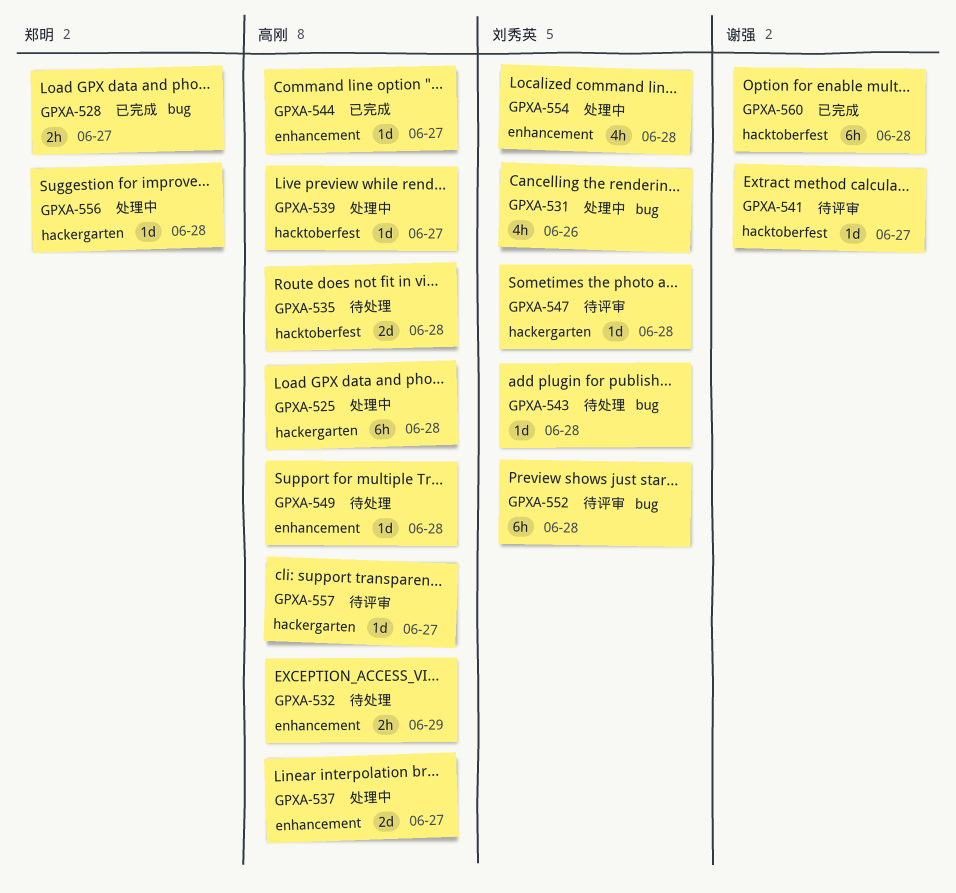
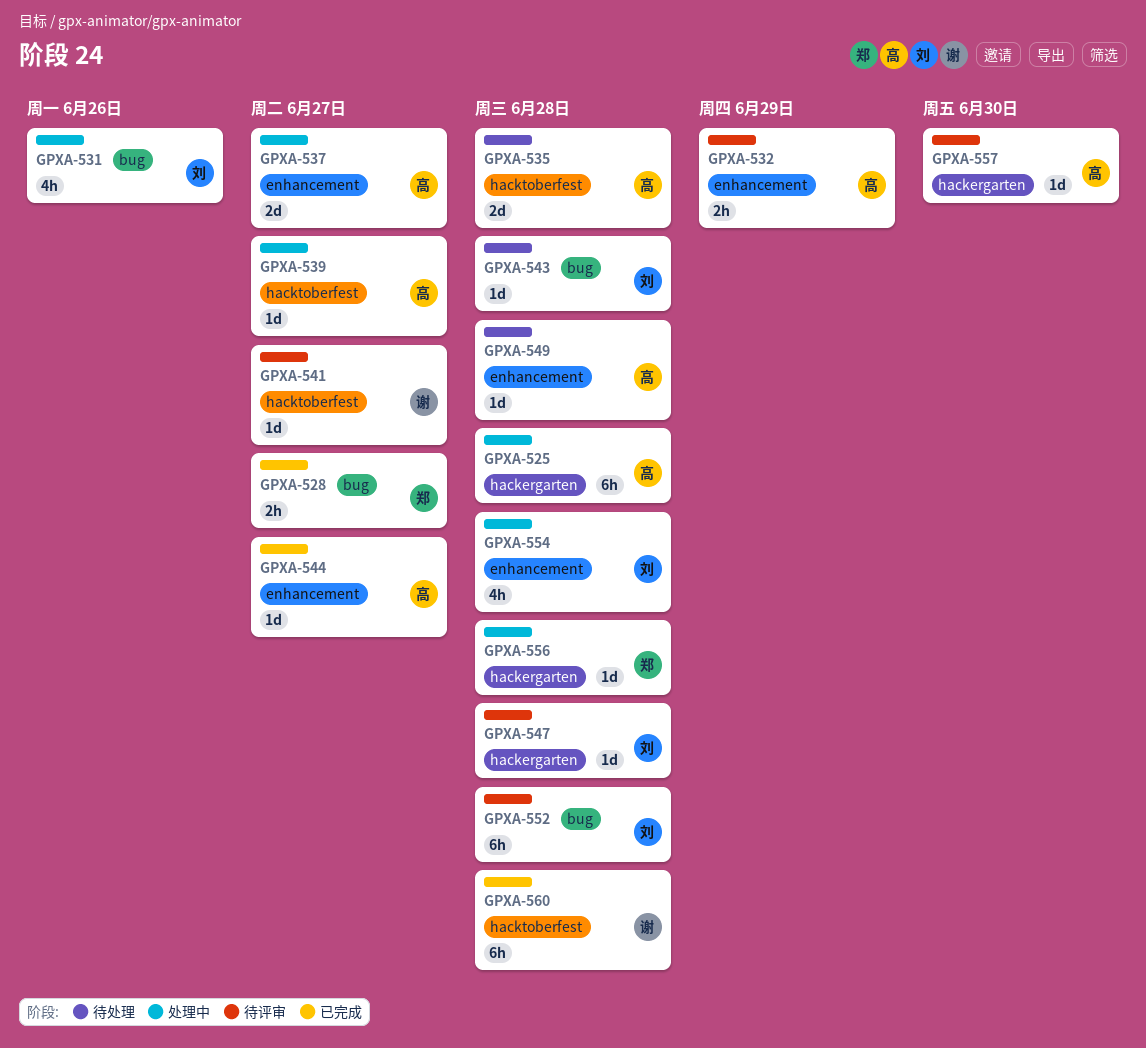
GPXA-532, status: 待处理 -> 待评审
GPXA-557, due: Jun 27 -> Jun 30

